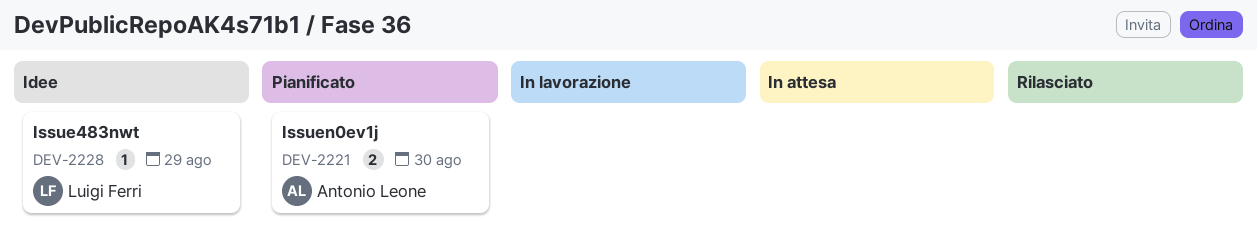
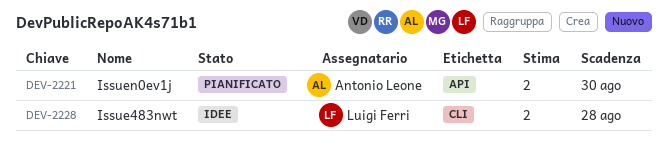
DEV-2228, estimate: 1 -> 2
DEV-2228, due: Aug 29 -> Aug 28

